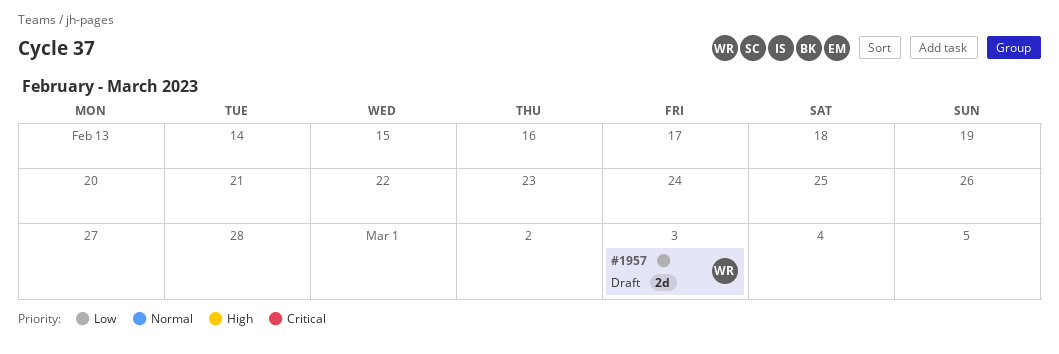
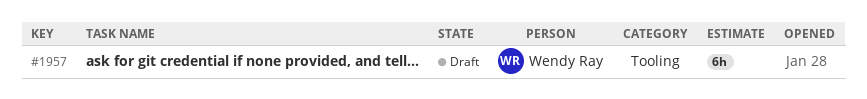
#1957, estimate: 2d -> 6h

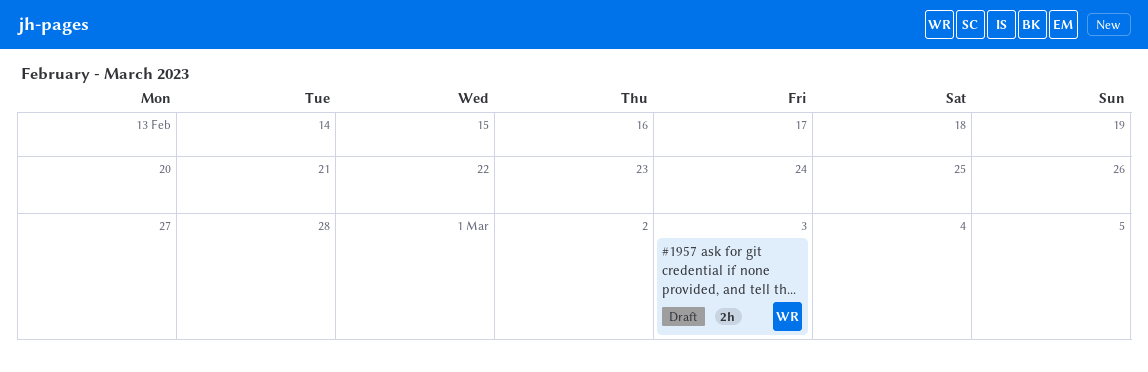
#1957, estimate: 6h -> 2h

